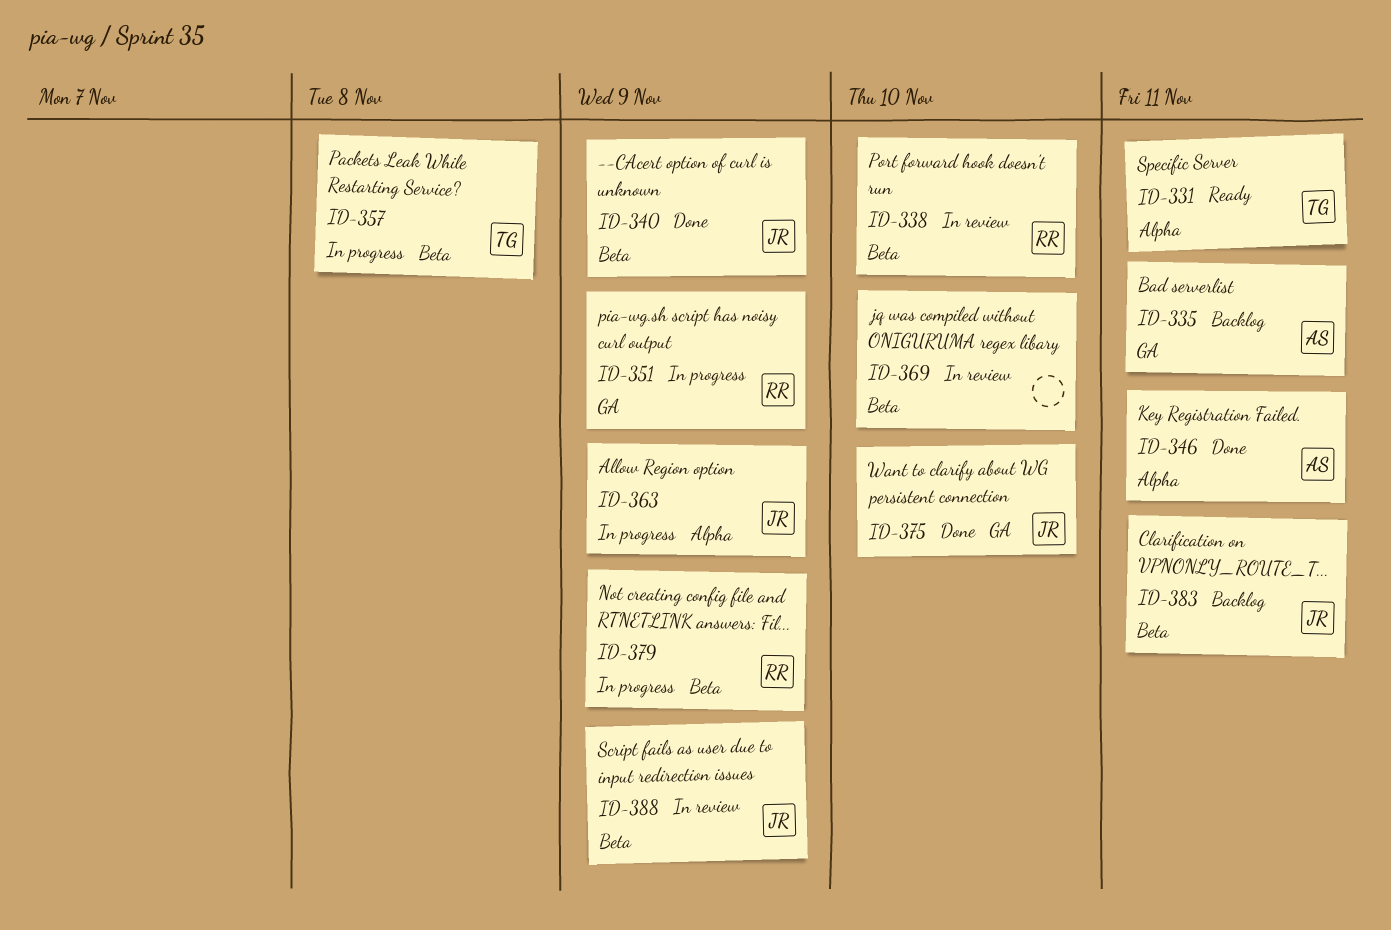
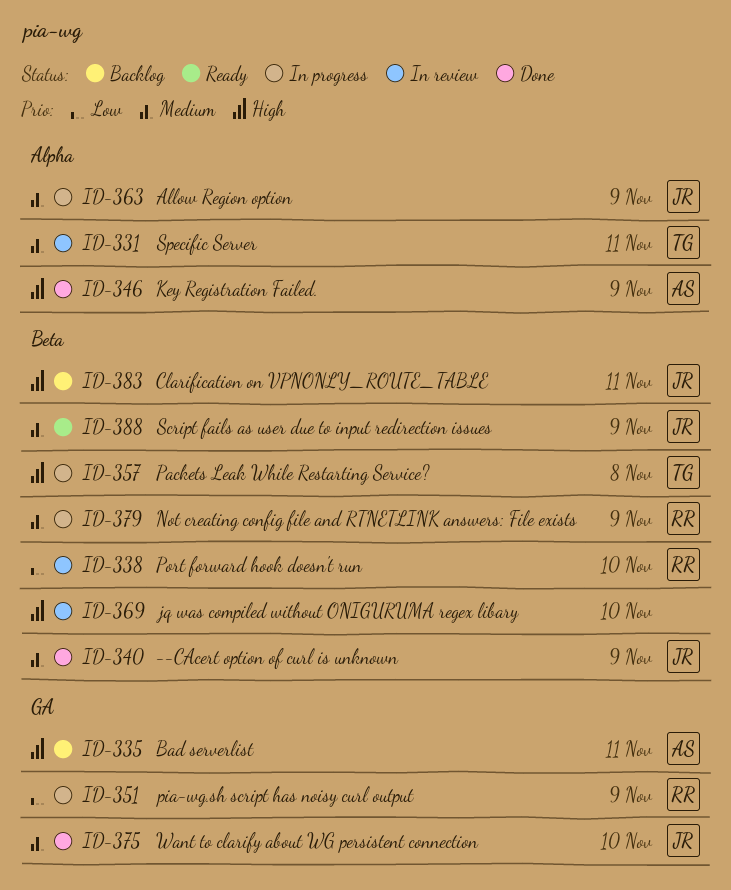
ID-331, status: Ready -> In review
ID-346, due: Nov 11 -> Nov 9
ID-388, status: In review -> Ready

